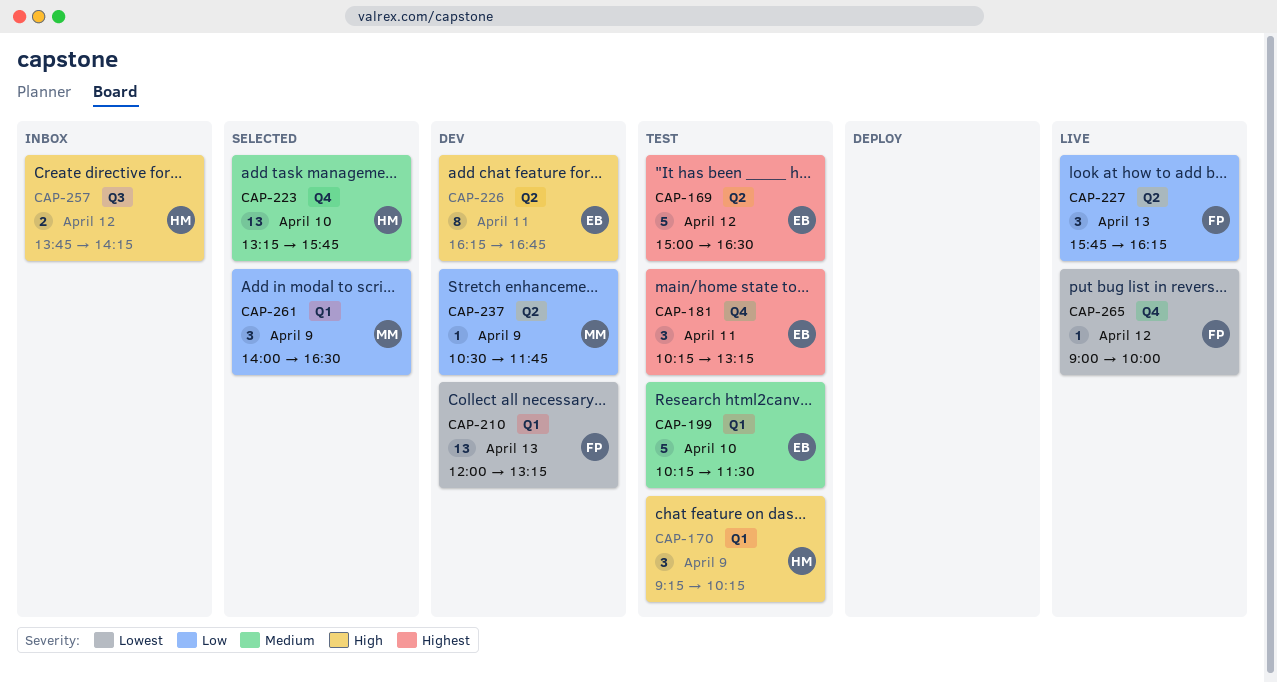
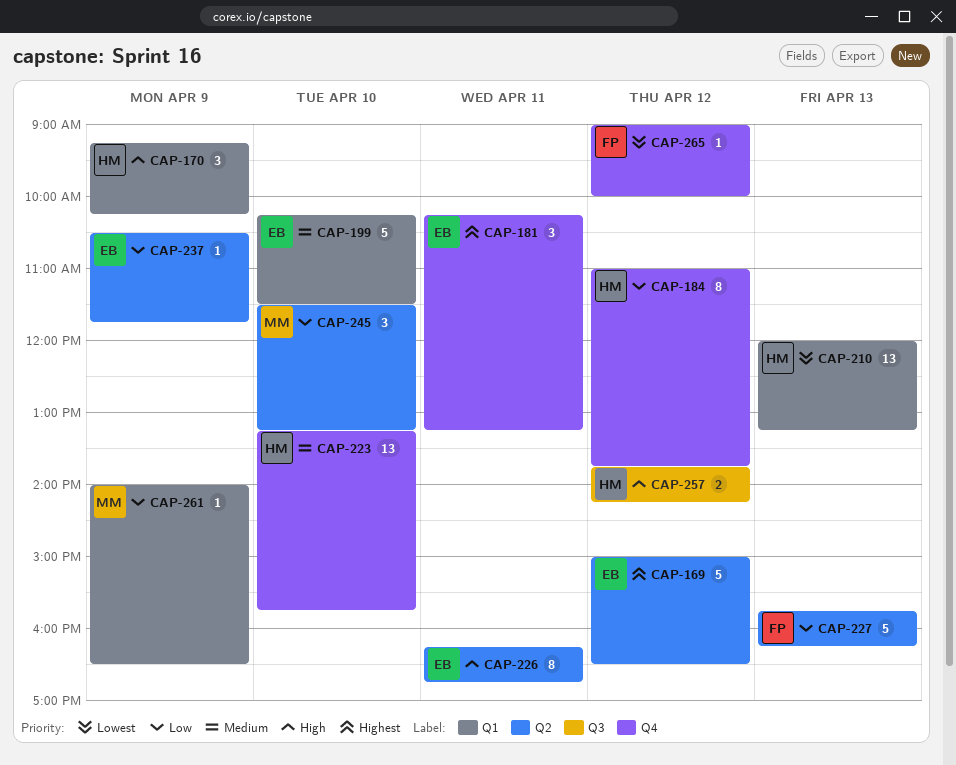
CAP-184: none -> present
CAP-210, owner: FP -> HM
CAP-227, estimate: 3 -> 5
CAP-237, owner: MM -> EB
CAP-245: none -> present
CAP-261, estimate: 3 -> 1

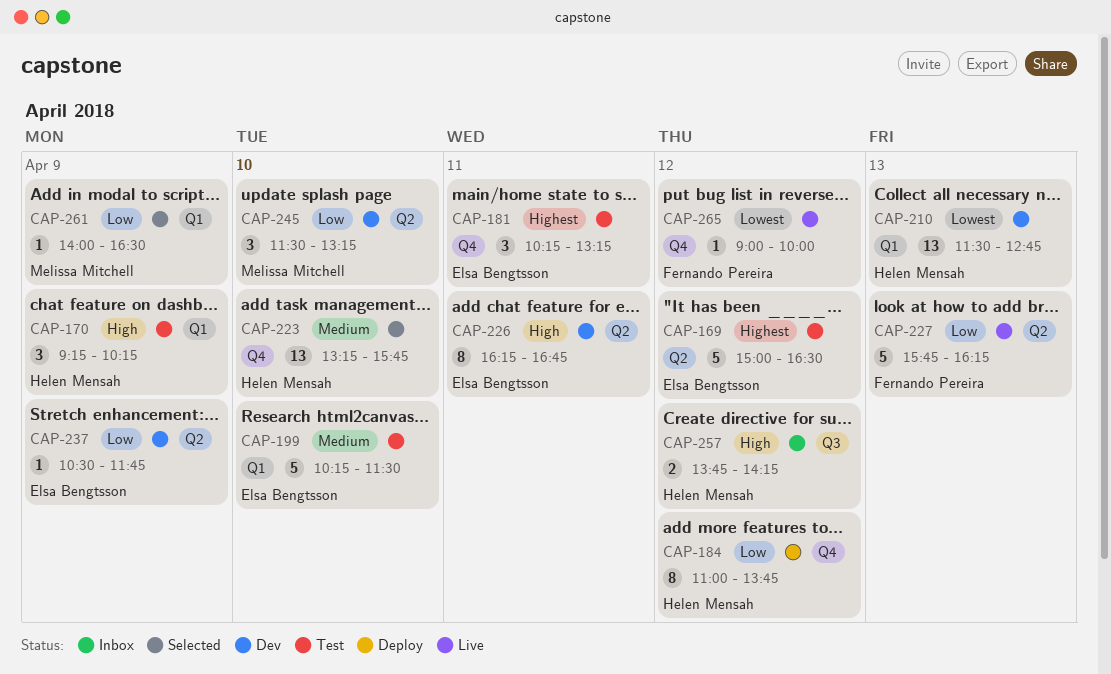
CAP-210, begins: 12:00 -> 11:30
CAP-210, ends: 13:15 -> 12:45

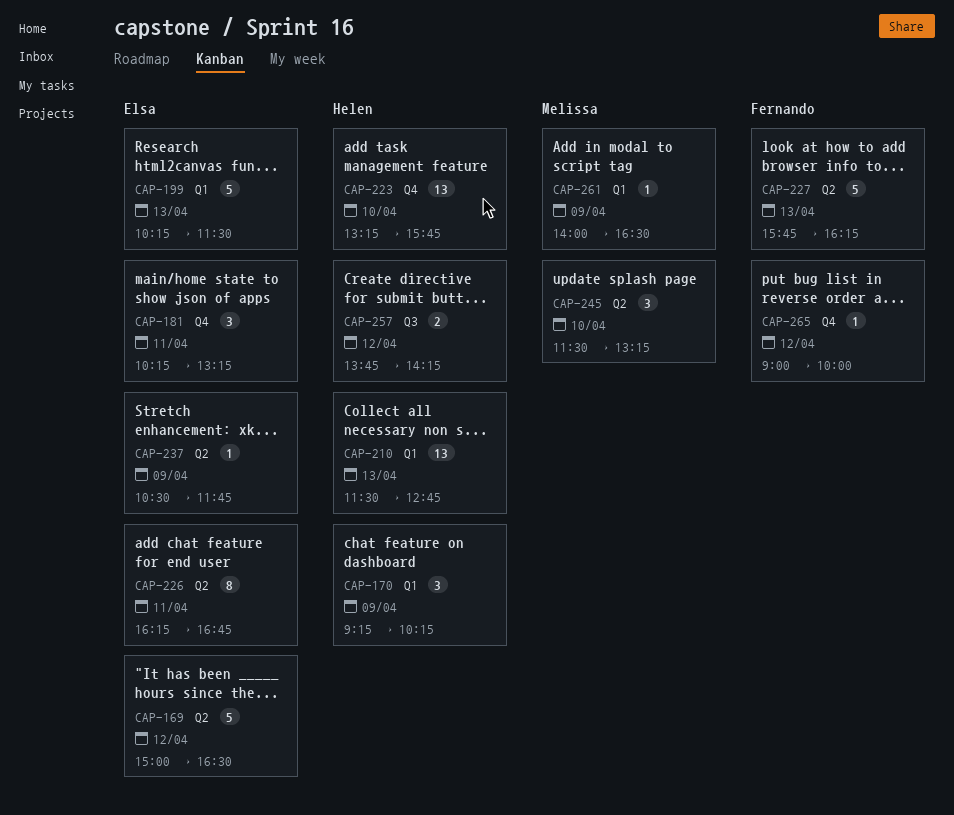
CAP-184: present -> none
CAP-199, day: Apr 10 -> Apr 13

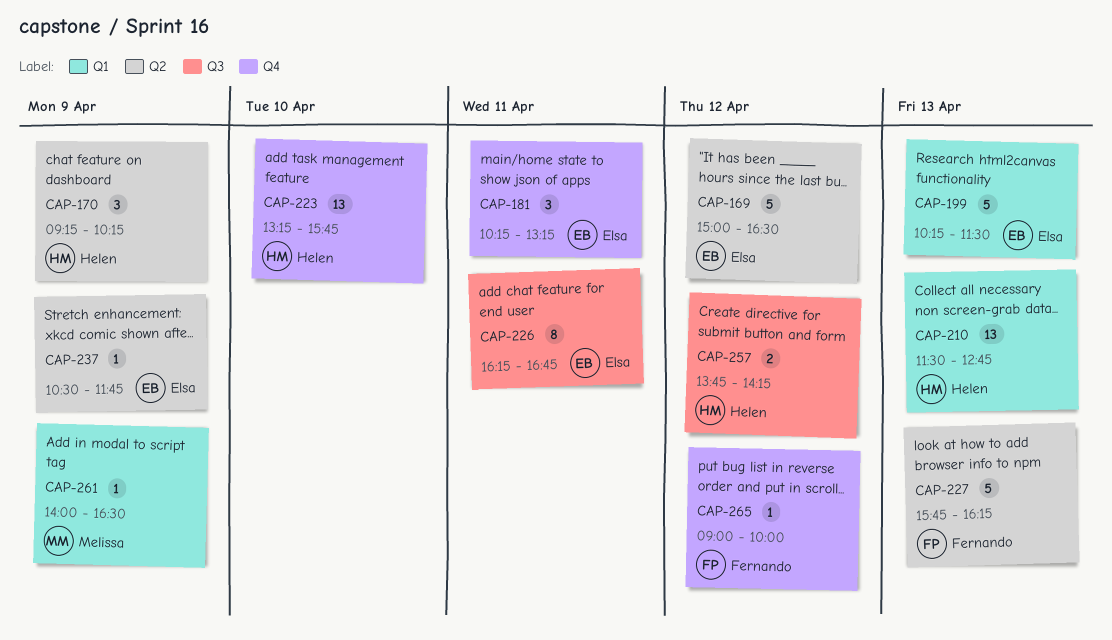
CAP-170, label: Q1 -> Q2
CAP-226, label: Q2 -> Q3
CAP-245: present -> none

